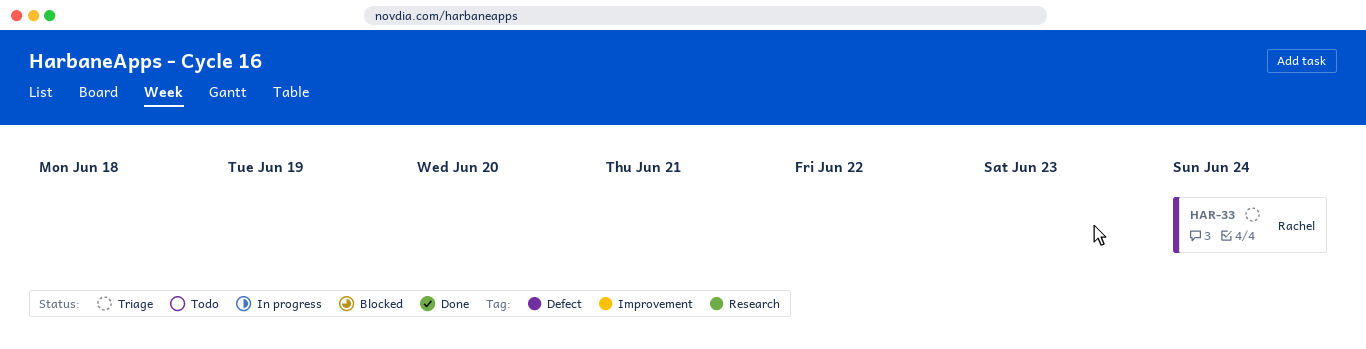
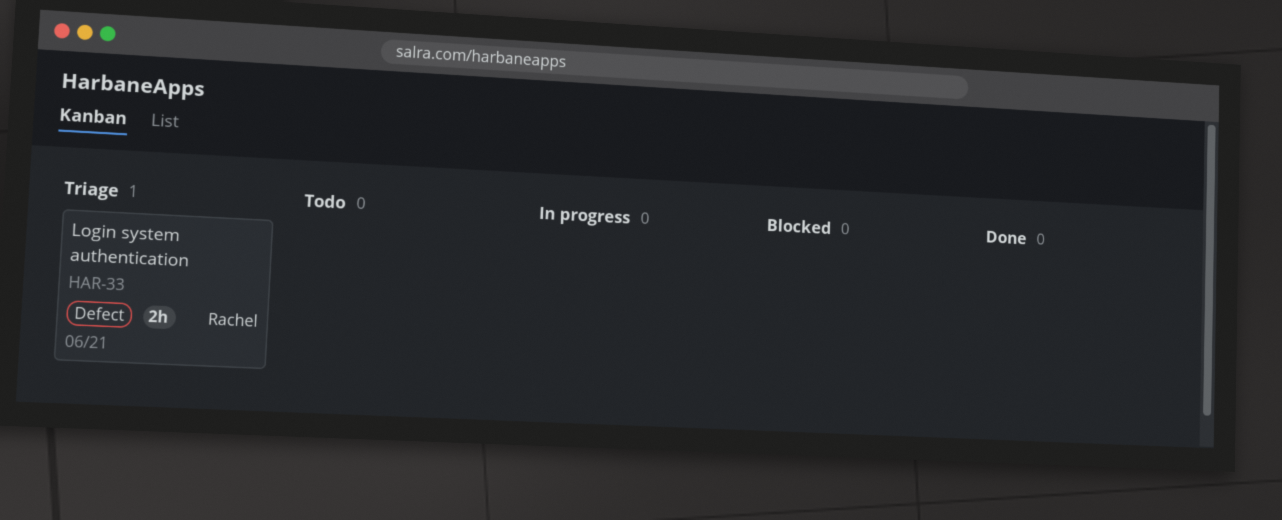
HAR-33, due: Jun 24 -> Jun 21

